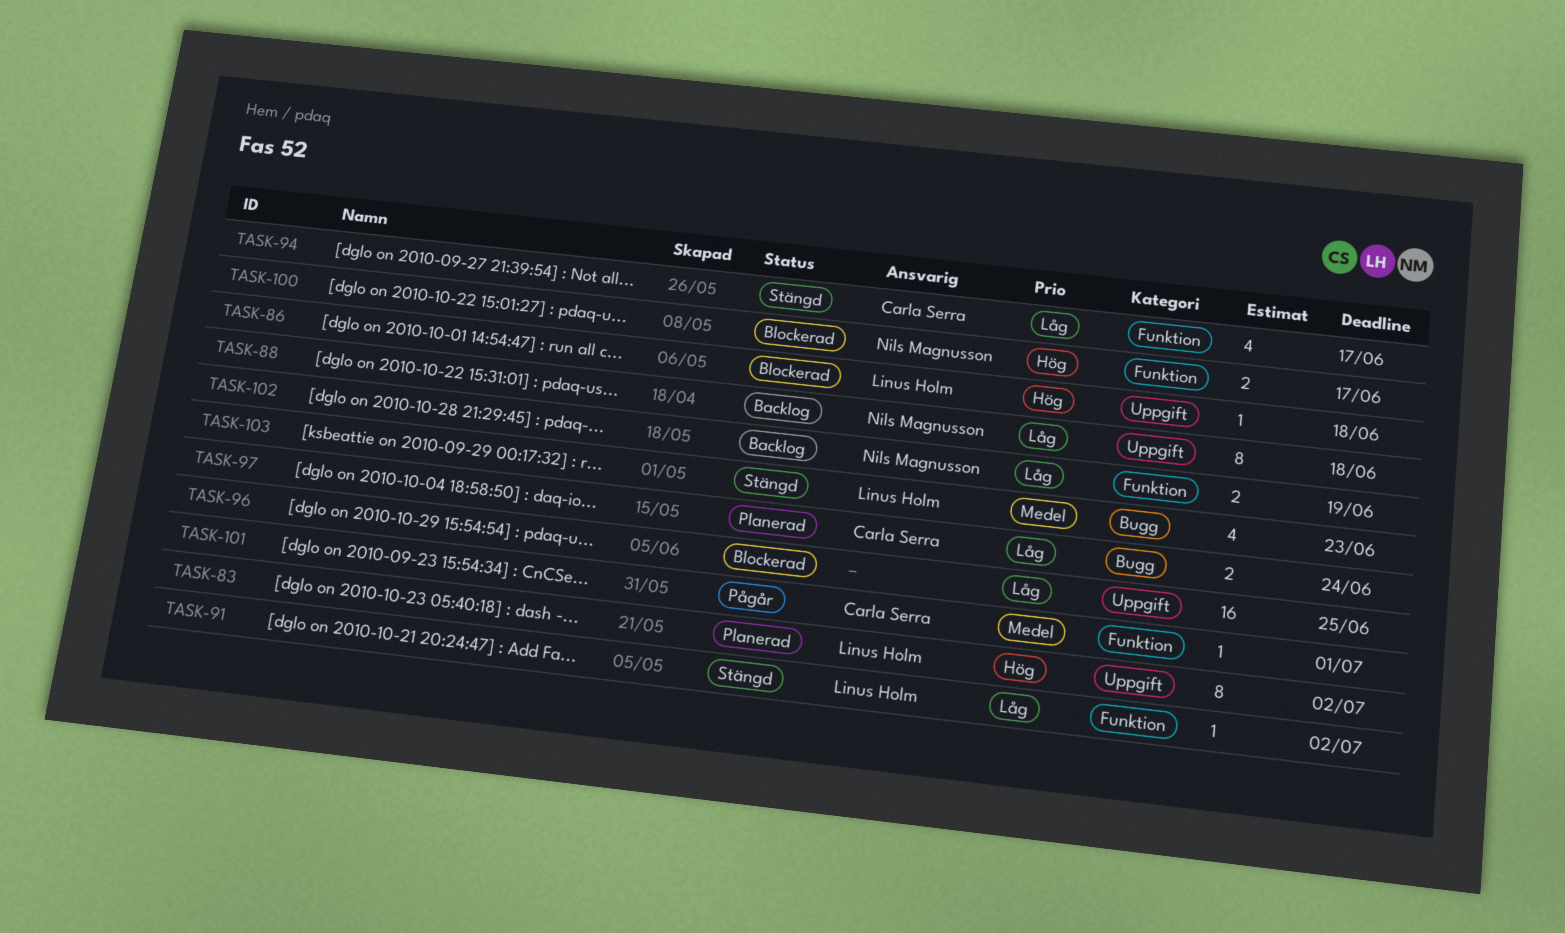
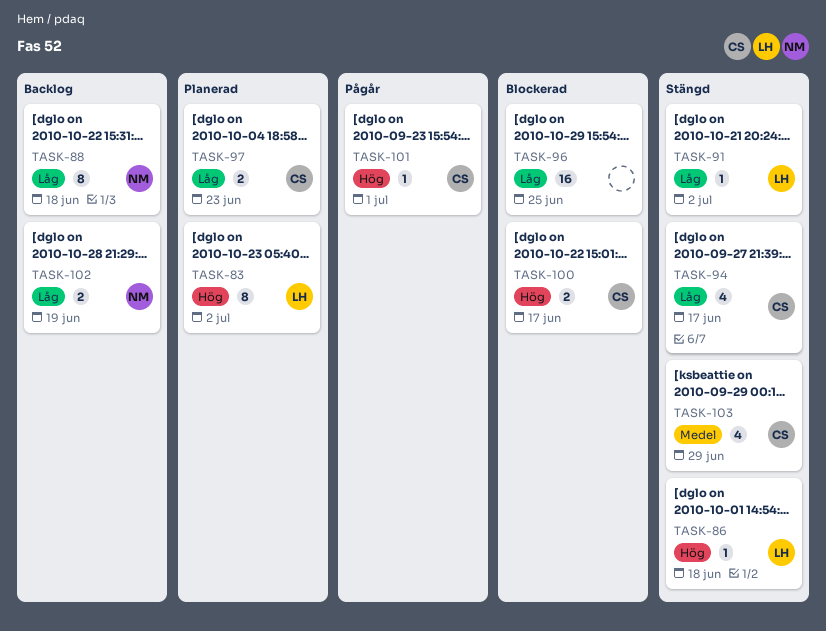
TASK-86, status: Blockerad -> Stängd
TASK-97, due: Jun 24 -> Jun 23
TASK-100, owner: Nils Magnusson -> Carla Serra
TASK-101, priority: Medel -> Hög
TASK-103, owner: Linus Holm -> Carla Serra
TASK-103, due: Jun 23 -> Jun 29

